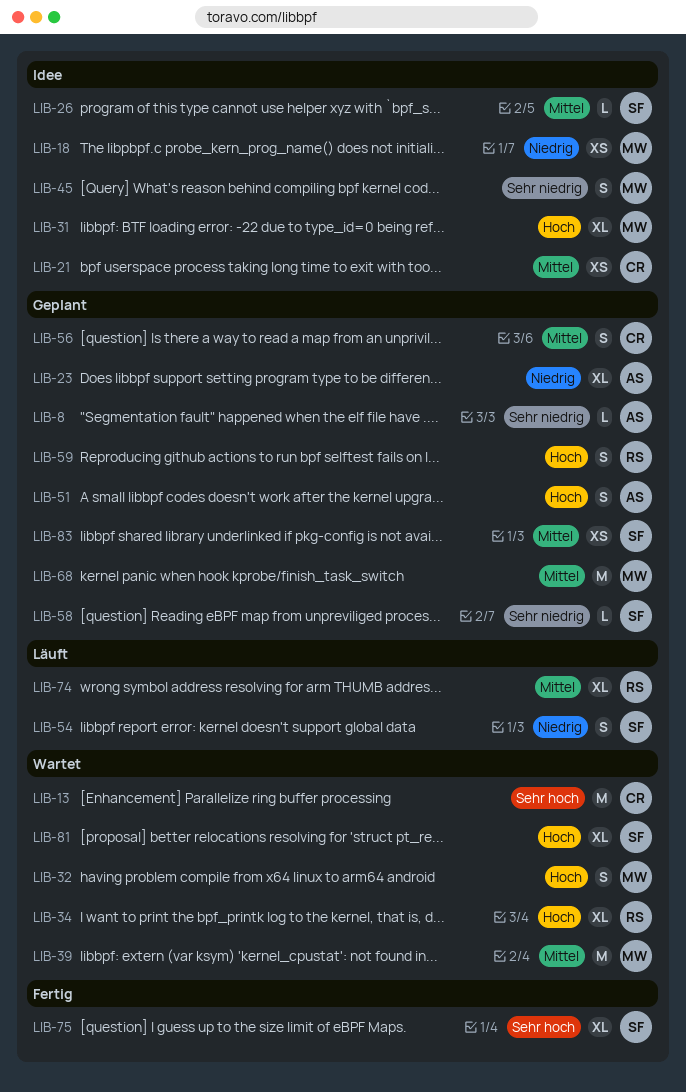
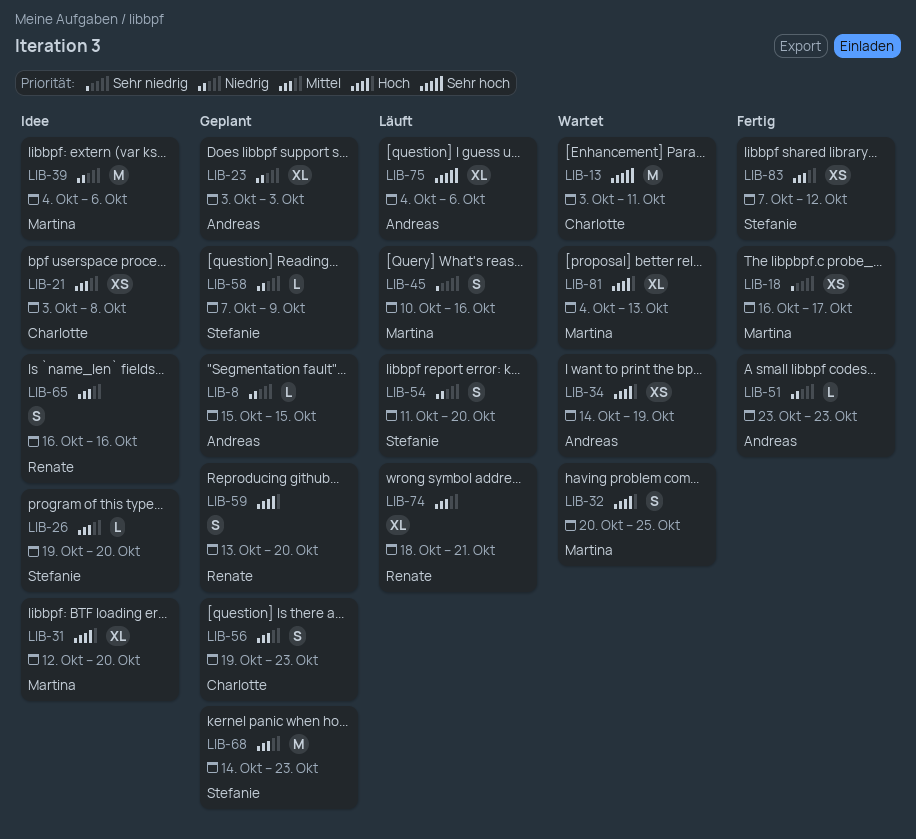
LIB-8, priority: Sehr niedrig -> Niedrig
LIB-18, status: Idee -> Fertig
LIB-18, priority: Niedrig -> Sehr niedrig
LIB-34, owner: Renate -> Andreas
LIB-34, estimate: XL -> XS
LIB-39, status: Wartet -> Idee
LIB-39, priority: Mittel -> Niedrig
LIB-45, status: Idee -> Läuft
LIB-51, status: Geplant -> Fertig
LIB-51, priority: Hoch -> Niedrig
LIB-51, estimate: S -> L
LIB-58, priority: Sehr niedrig -> Niedrig
LIB-65: none -> present
LIB-68, owner: Martina -> Stefanie
LIB-75, status: Fertig -> Läuft
LIB-75, owner: Stefanie -> Andreas
LIB-81, owner: Stefanie -> Martina
LIB-83, status: Geplant -> Fertig

